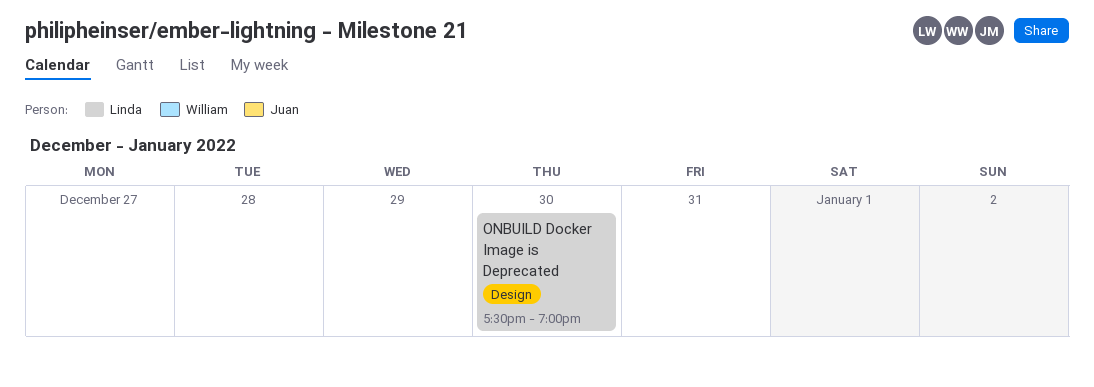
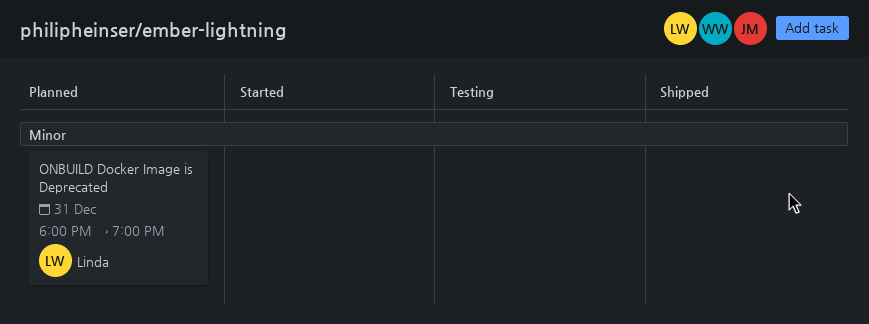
ONBUILD Docker Image is Deprecated, day: Dec 30 -> Dec 31
ONBUILD Docker Image is Deprecated, begins: 17:30 -> 18:00

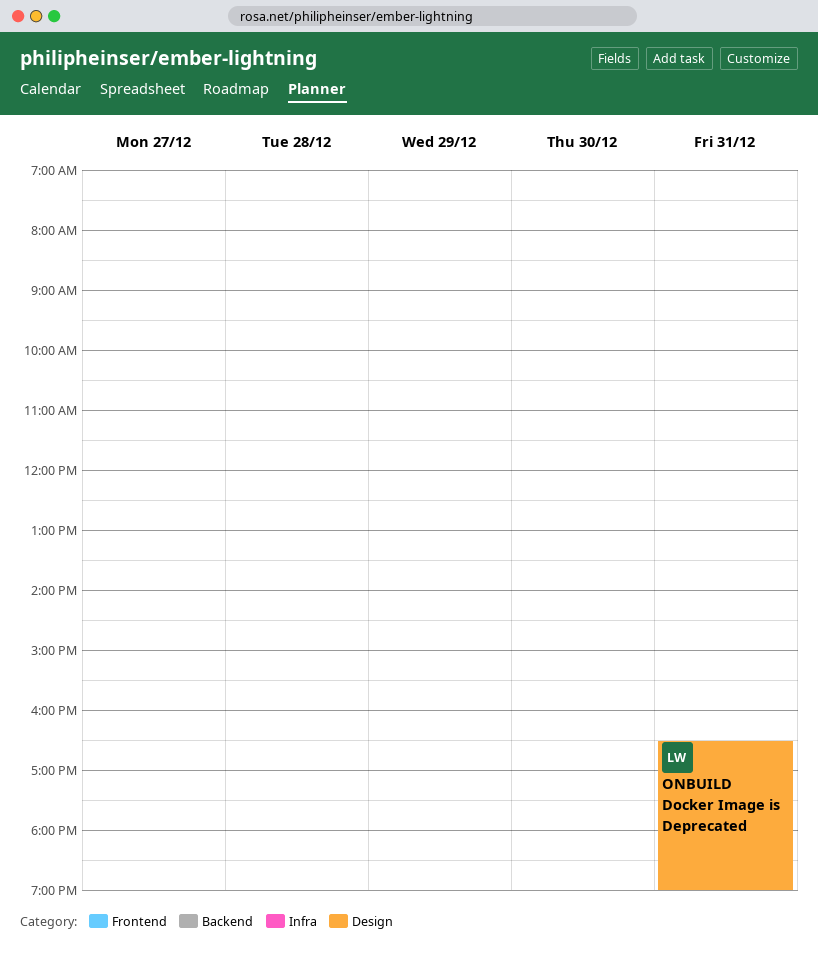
ONBUILD Docker Image is Deprecated, begins: 18:00 -> 16:30

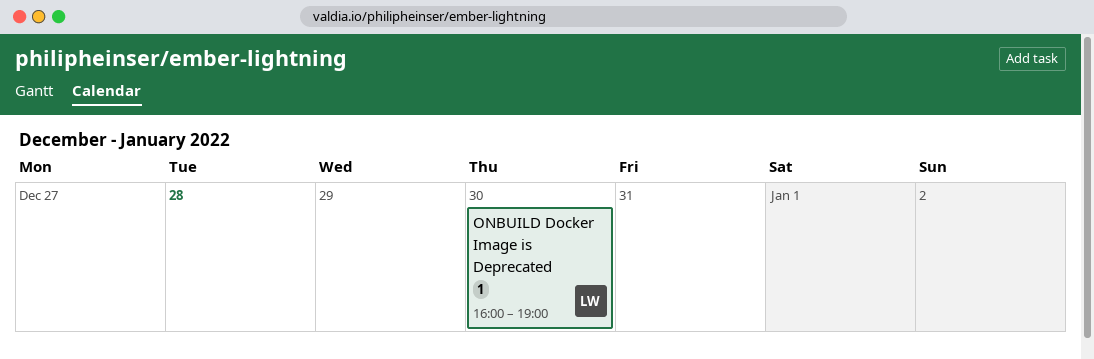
ONBUILD Docker Image is Deprecated, day: Dec 31 -> Dec 30
ONBUILD Docker Image is Deprecated, begins: 16:30 -> 16:00

